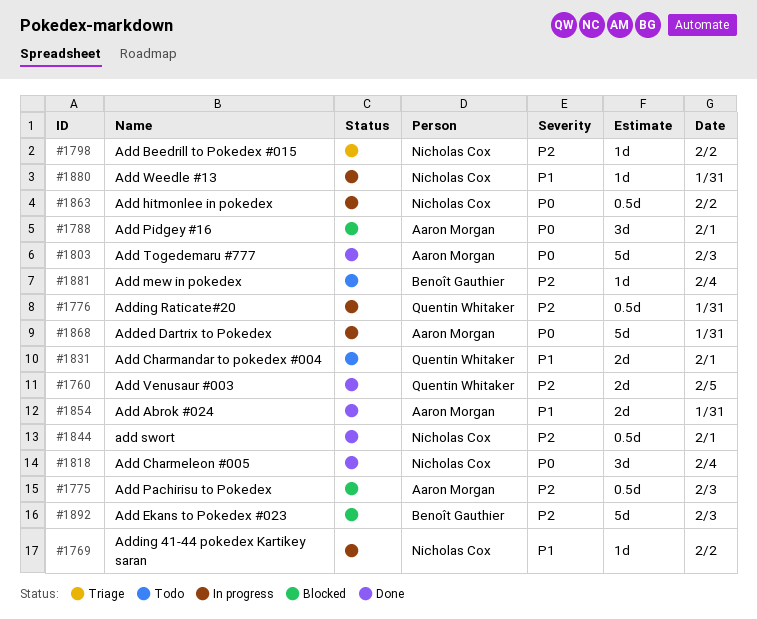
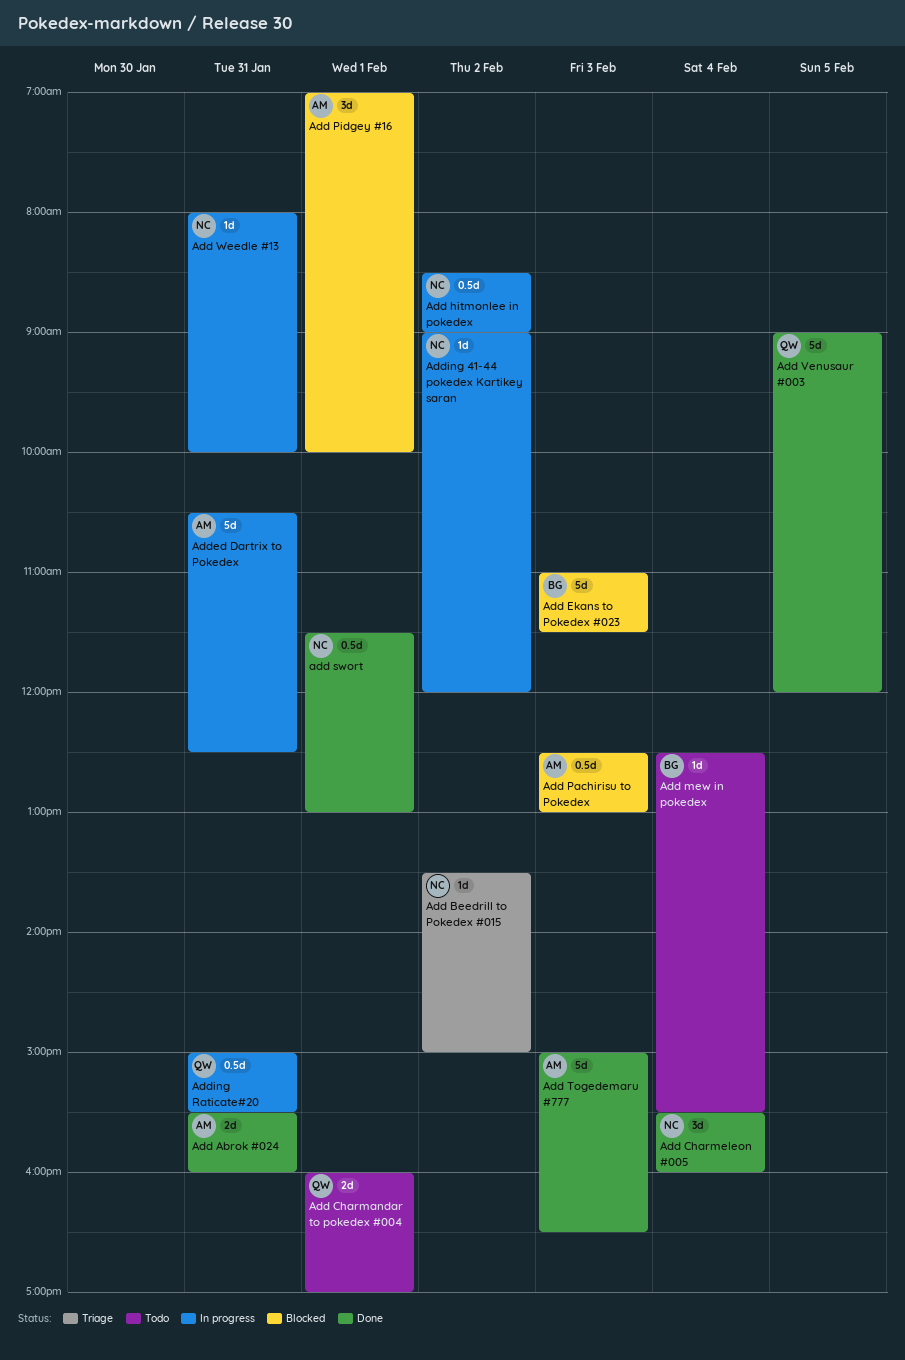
Add Venusaur #003, estimate: 2d -> 5d

